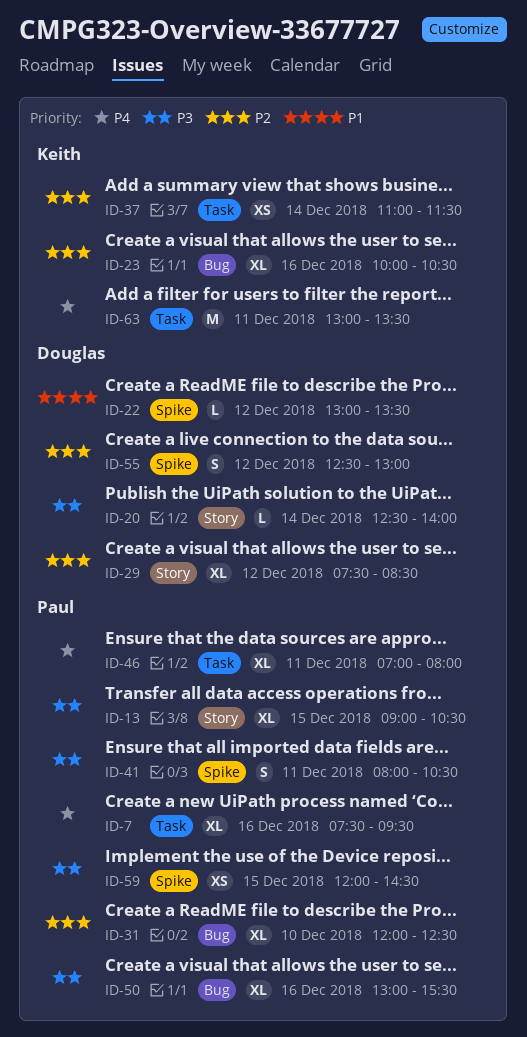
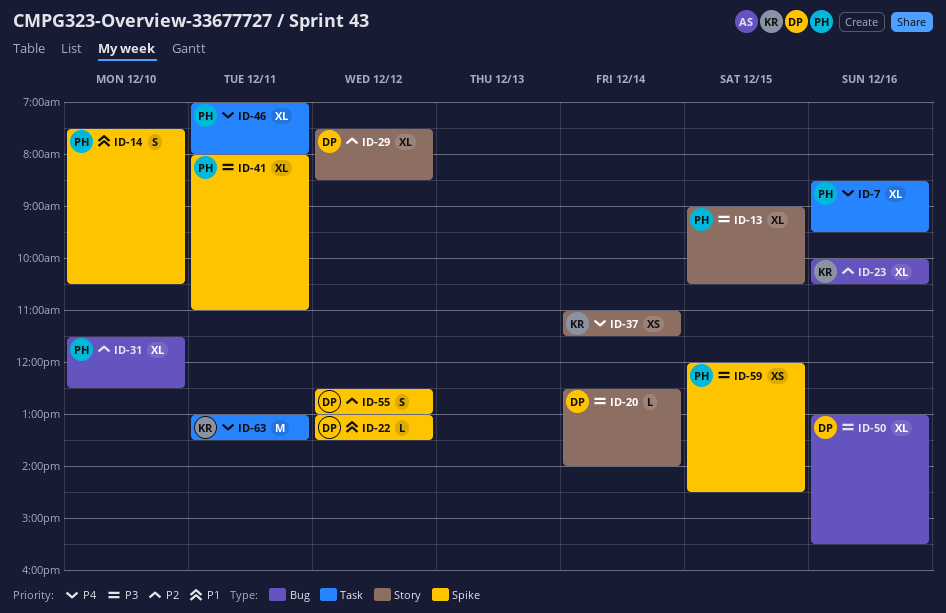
ID-7, begins: 07:30 -> 08:30
ID-14: none -> present
ID-31, begins: 12:00 -> 11:30
ID-37, priority: P2 -> P4
ID-37, label: Task -> Story
ID-41, estimate: S -> XL
ID-41, ends: 10:30 -> 11:00
ID-50, owner: Paul -> Douglas

